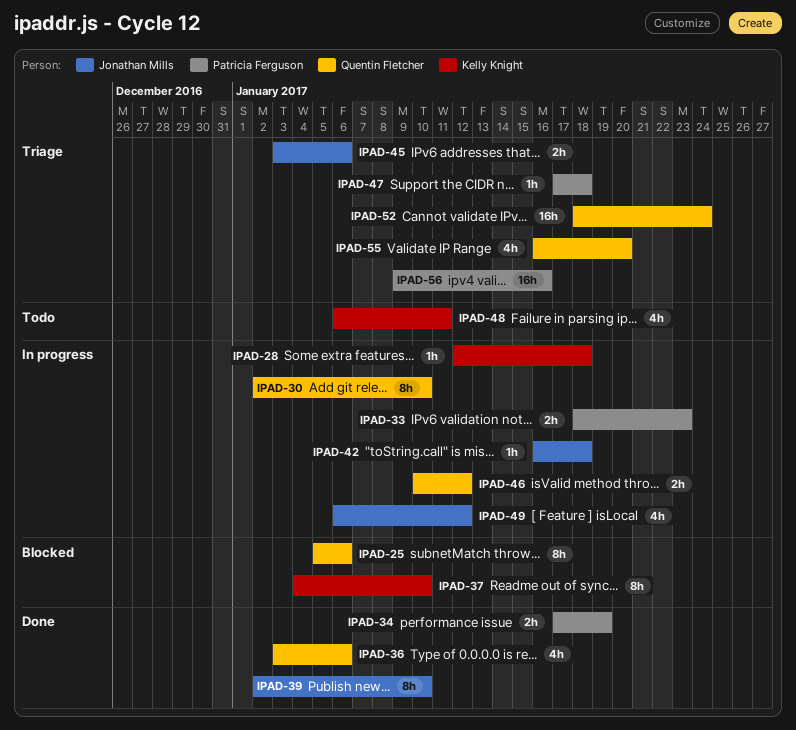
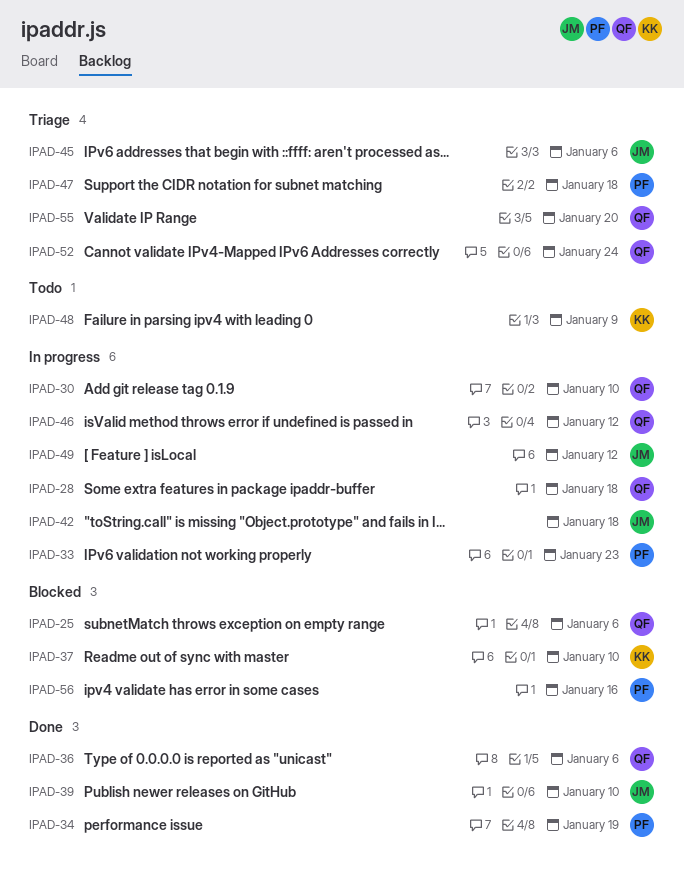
IPAD-28, owner: Kelly Knight -> Quentin Fletcher
IPAD-48, due: Jan 11 -> Jan 9
IPAD-56, status: Triage -> Blocked

